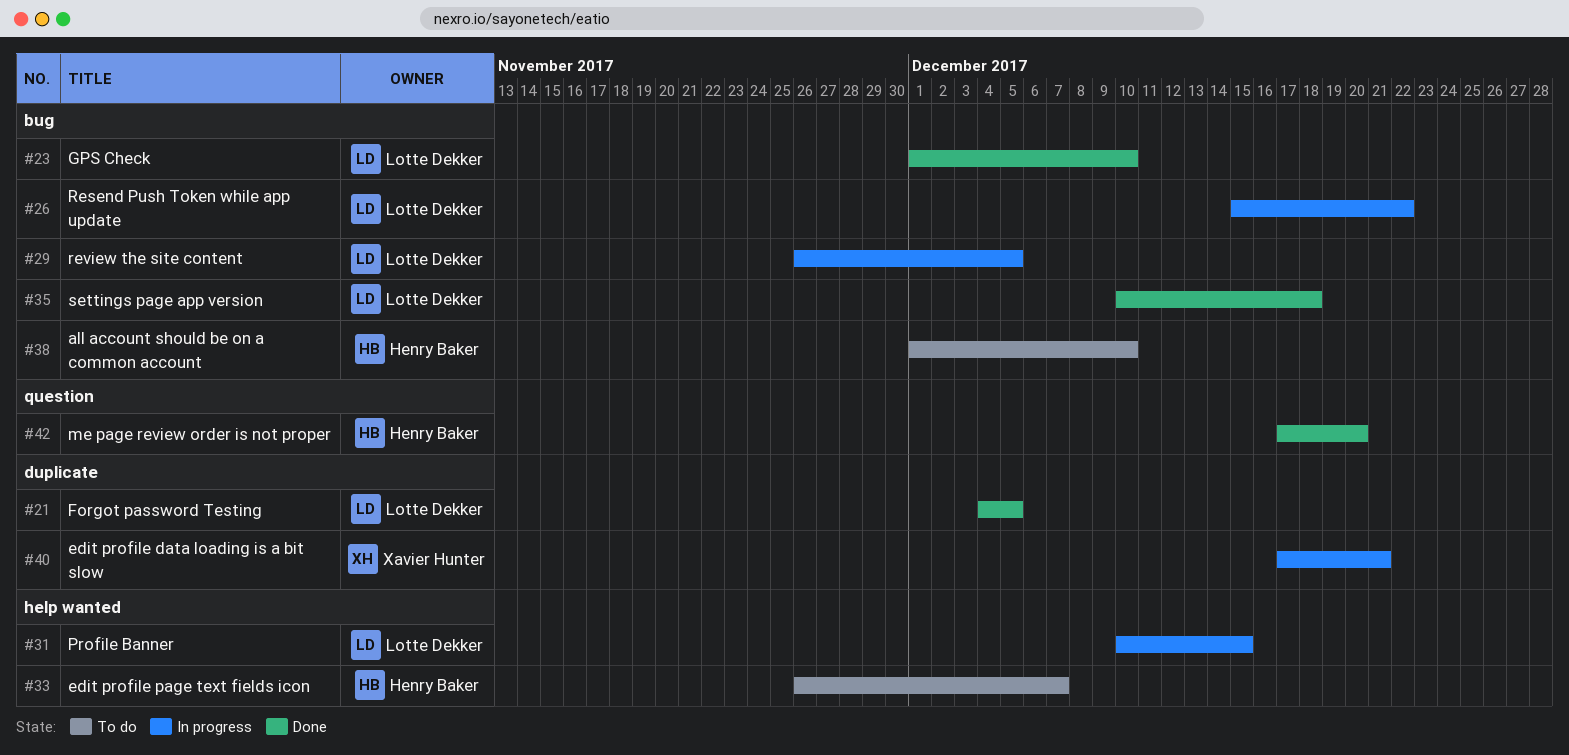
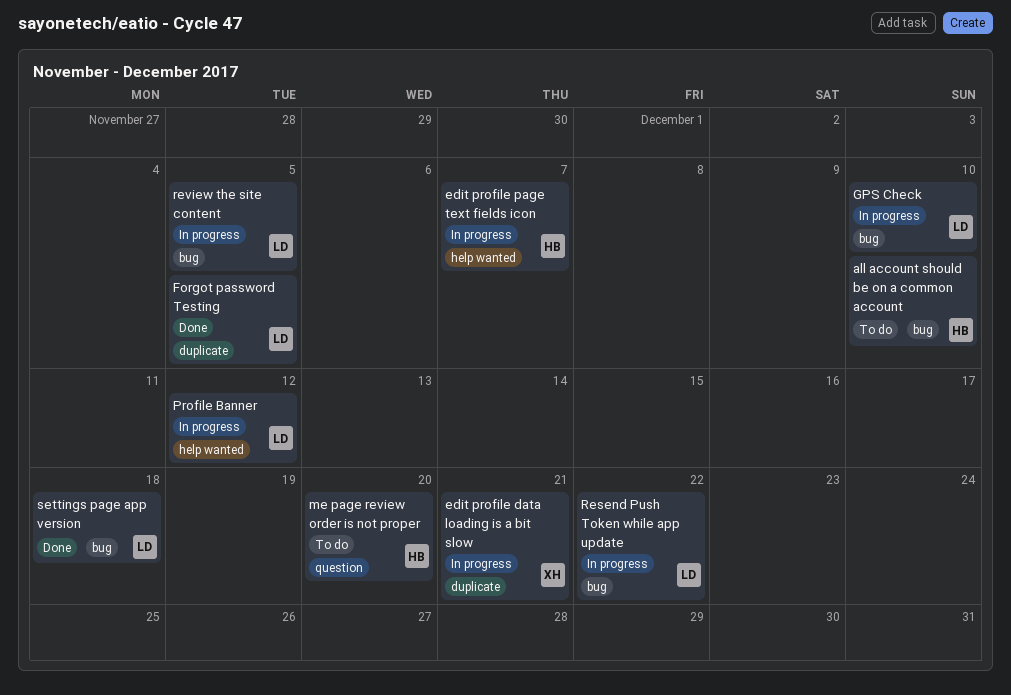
edit profile page text fields icon, status: To do -> In progress
GPS Check, status: Done -> In progress
me page review order is not proper, status: Done -> To do
Profile Banner, due: Dec 15 -> Dec 12

